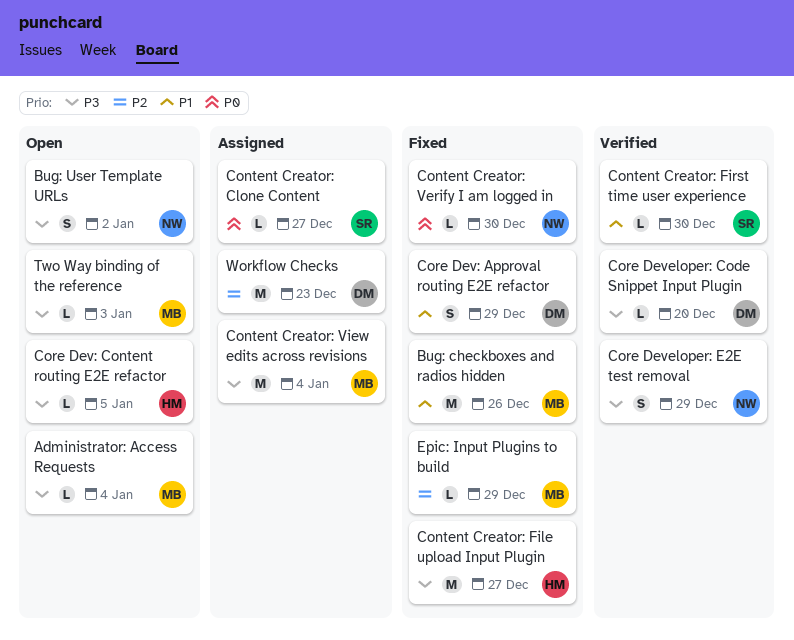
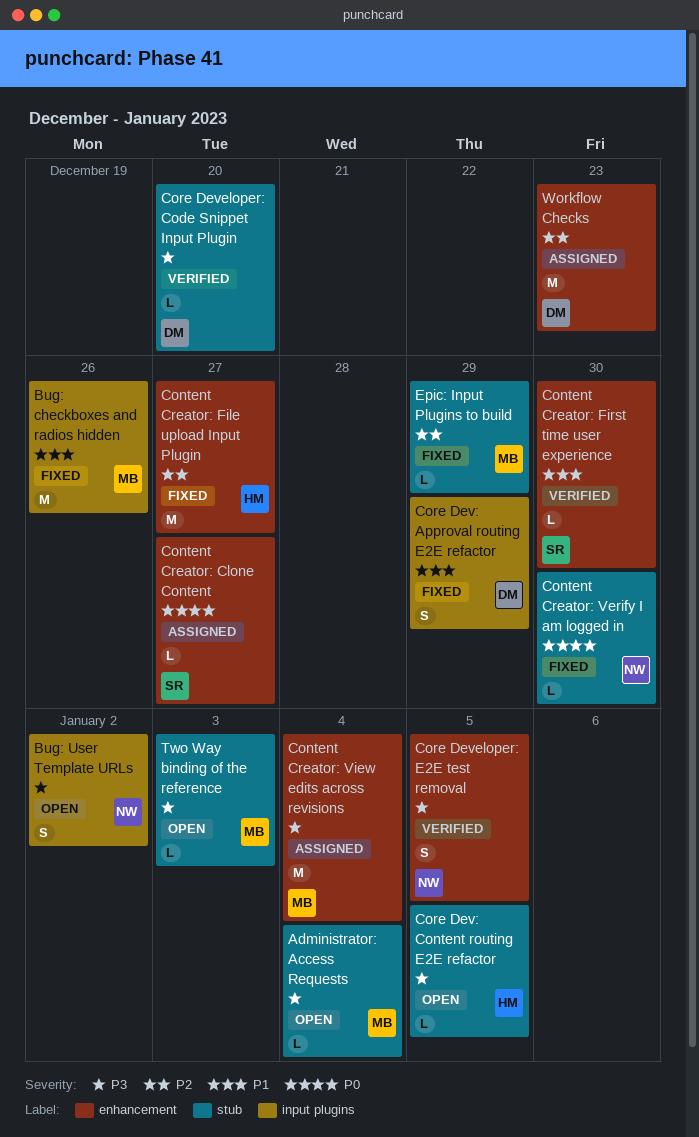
Content Creator: File upload Input Plugin, priority: P3 -> P2
Core Developer: E2E test removal, due: Dec 29 -> Jan 5

